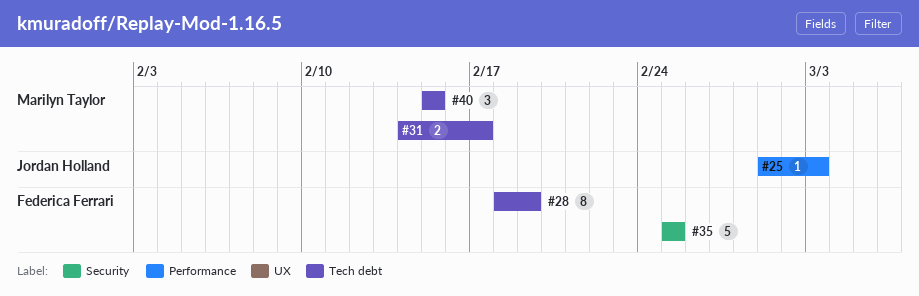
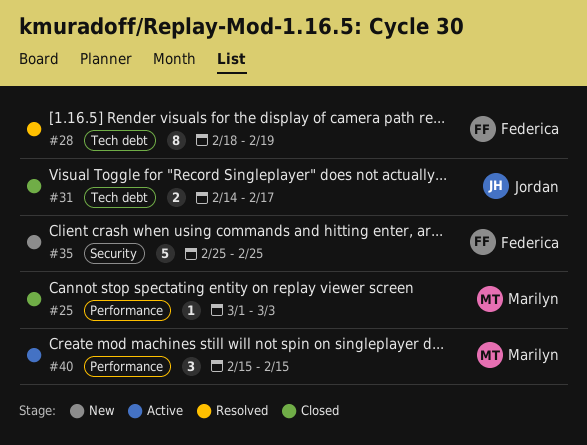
#25, owner: Jordan Holland -> Marilyn Taylor
#31, owner: Marilyn Taylor -> Jordan Holland
#40, label: Tech debt -> Performance

